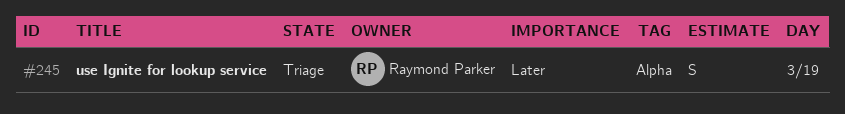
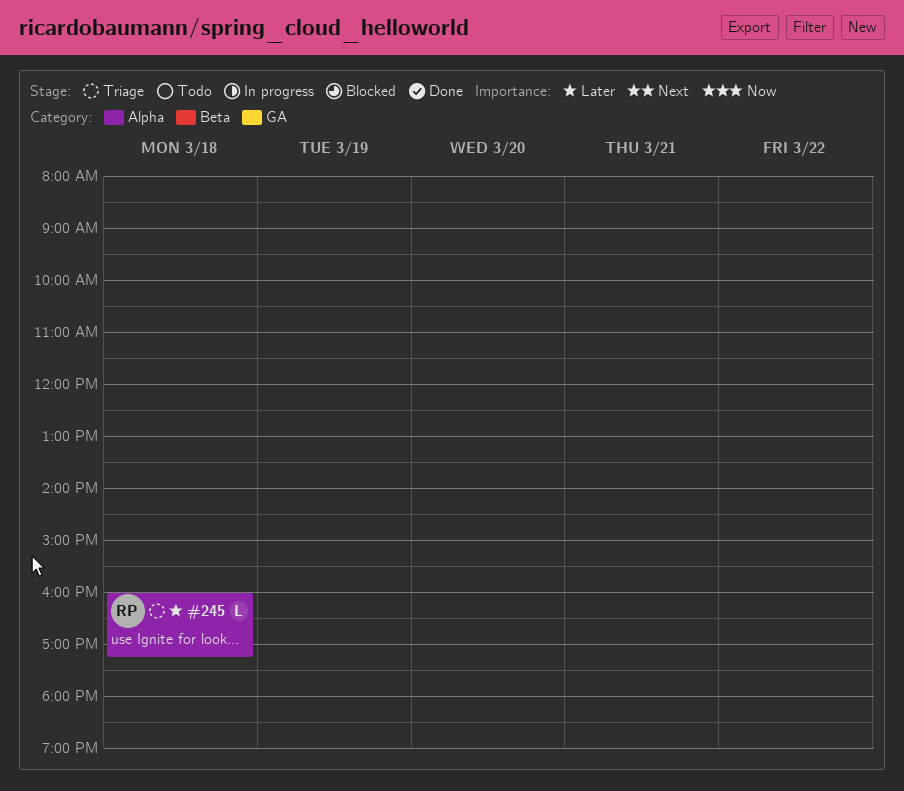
#245, estimate: S -> L
#245, day: Mar 19 -> Mar 18

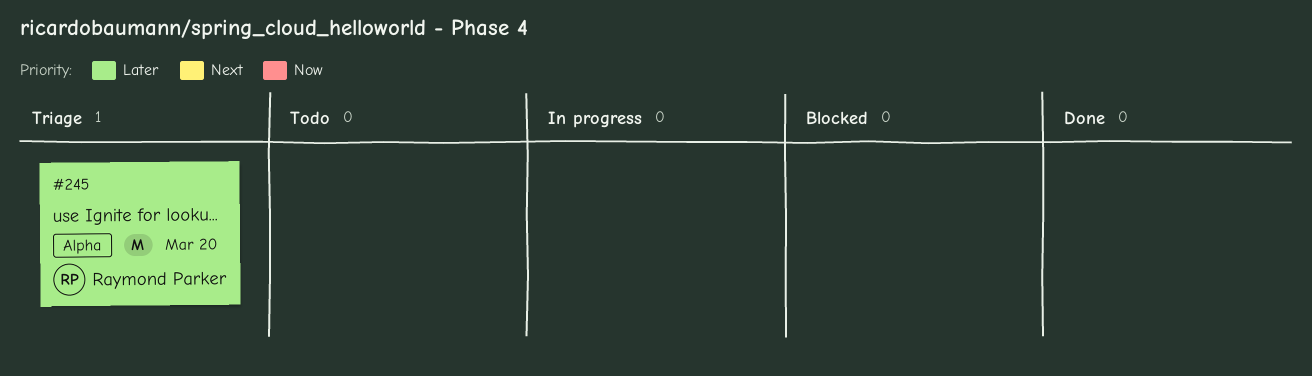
#245, estimate: L -> M
#245, day: Mar 18 -> Mar 20

